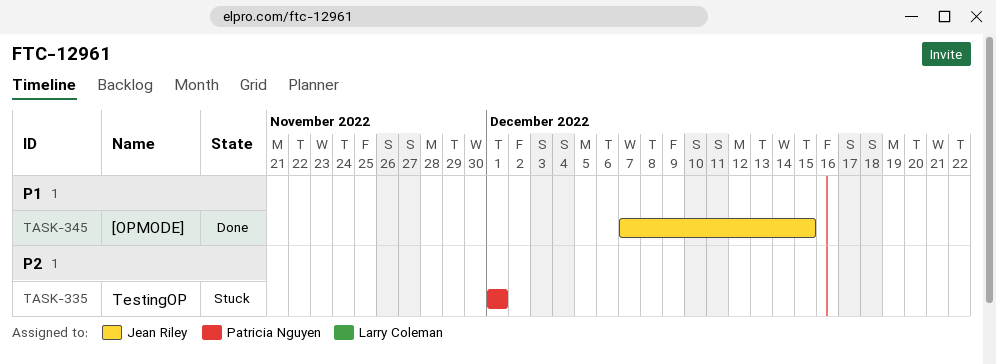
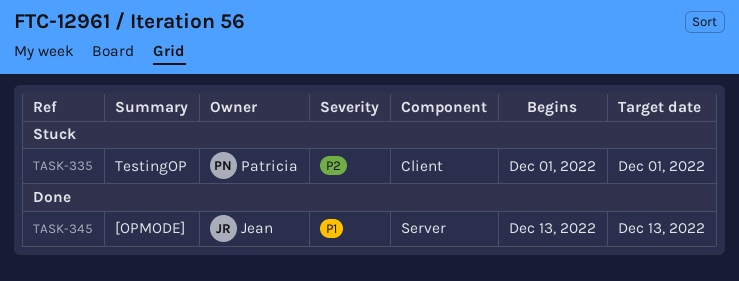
TASK-345, start: Dec 7 -> Dec 13
TASK-345, due: Dec 15 -> Dec 13

